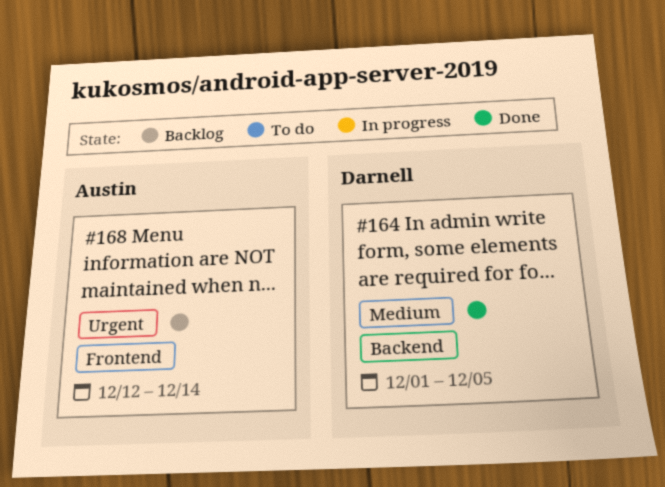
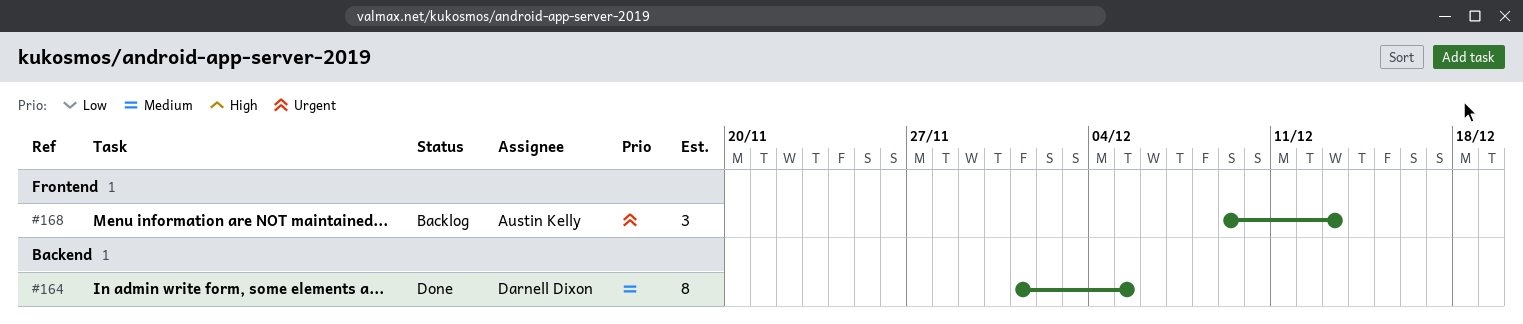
#168, start: Dec 12 -> Dec 9
#168, due: Dec 14 -> Dec 13

